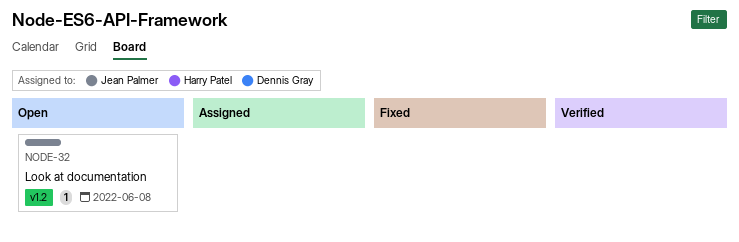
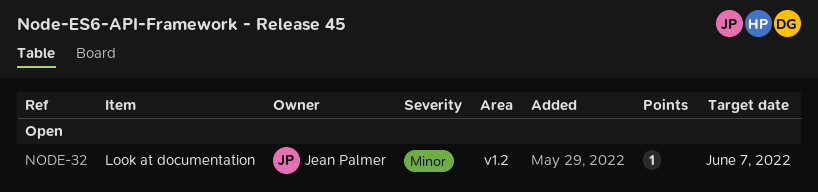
NODE-32, due: Jun 8 -> Jun 7

